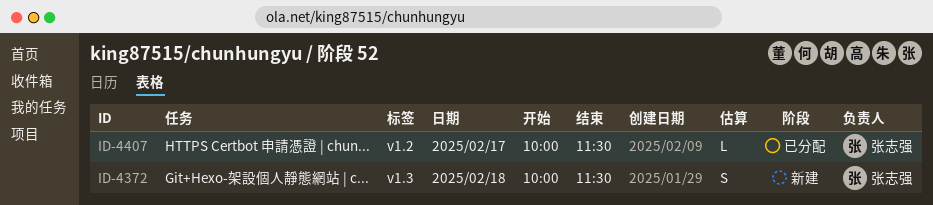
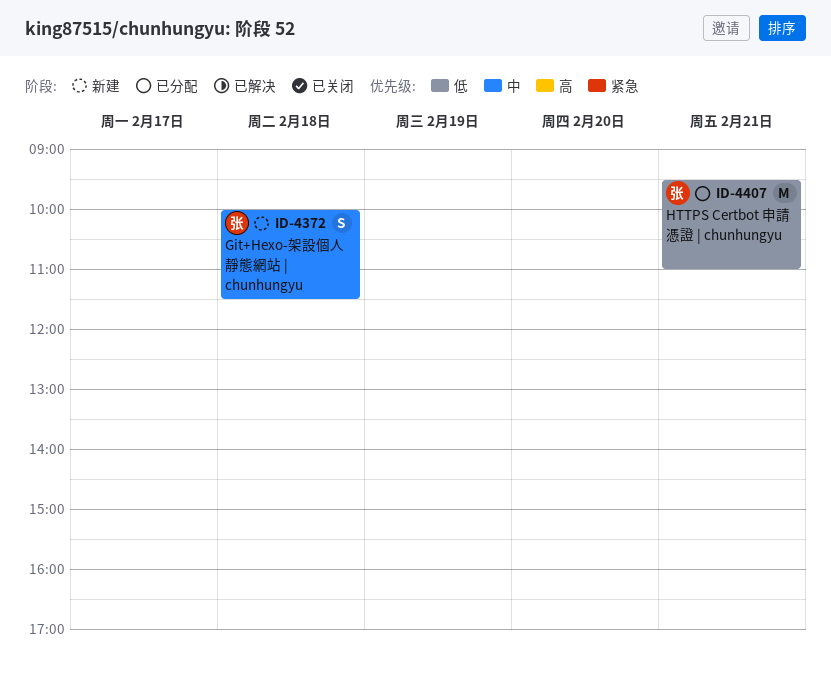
ID-4407, estimate: L -> M
ID-4407, day: Feb 17 -> Feb 21
ID-4407, begins: 10:00 -> 09:30
ID-4407, ends: 11:30 -> 11:00

